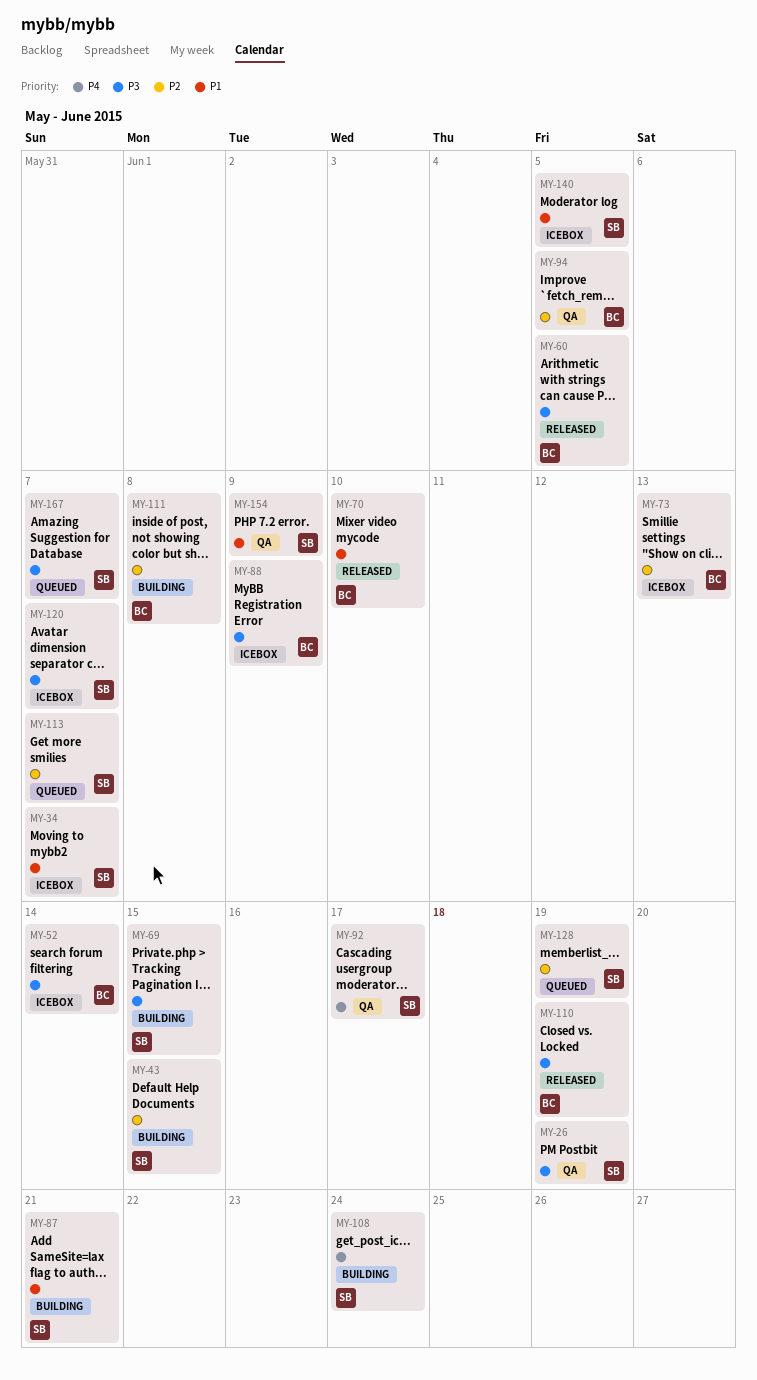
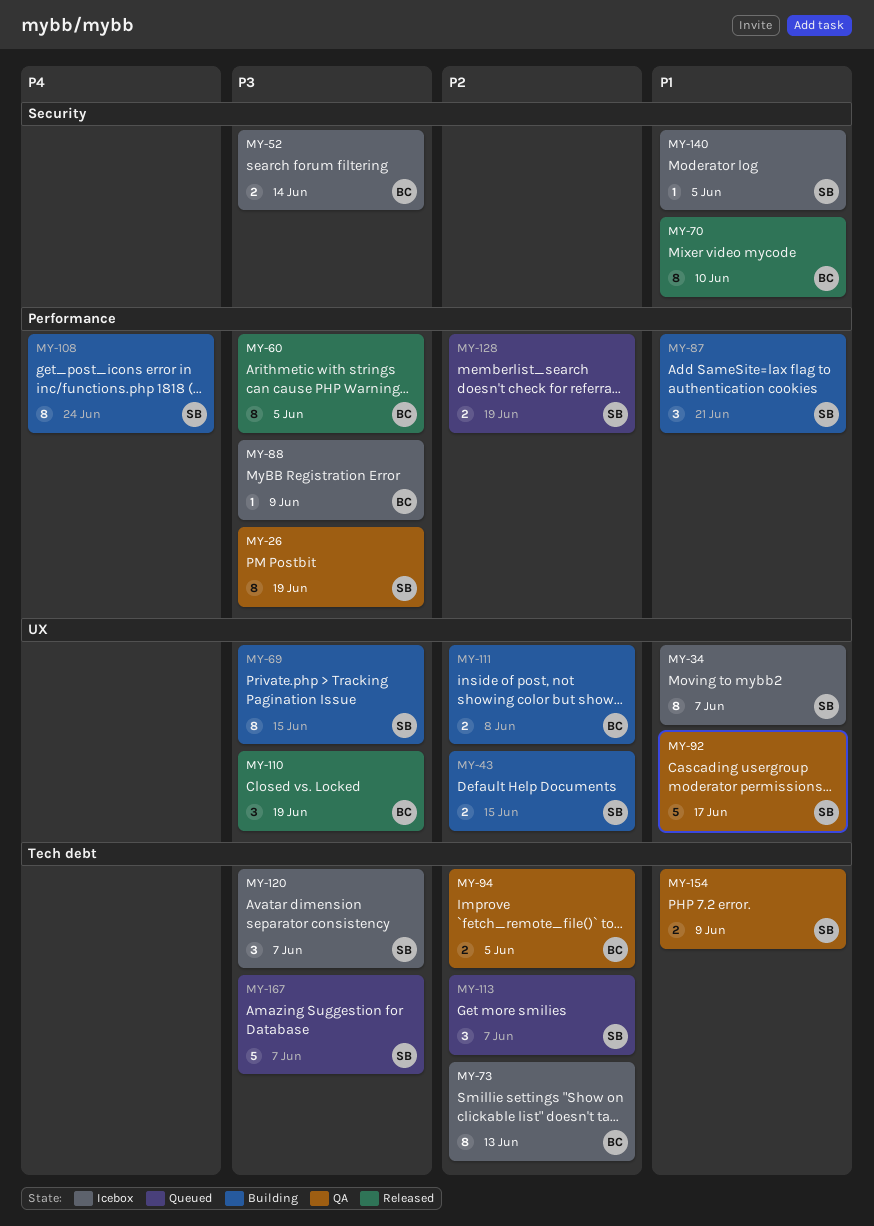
MY-92, priority: P4 -> P1

